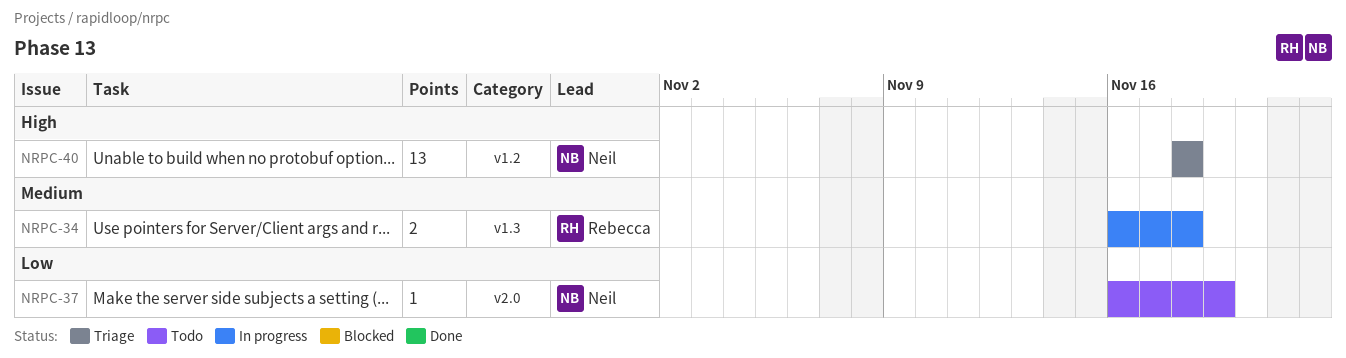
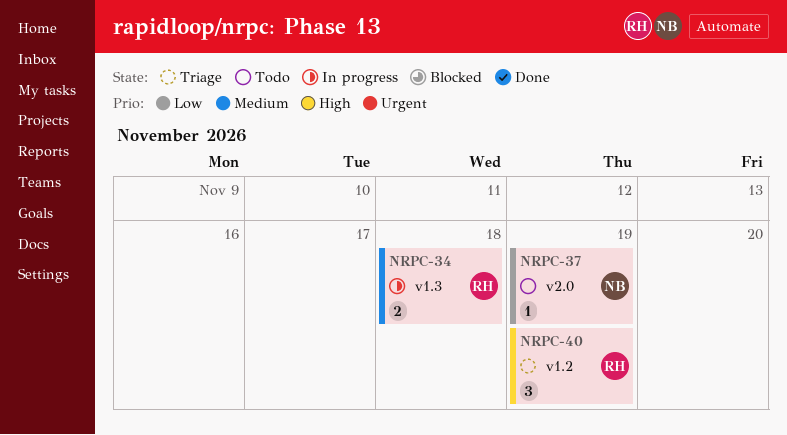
NRPC-40, owner: Neil -> Rebecca
NRPC-40, estimate: 13 -> 3
NRPC-40, due: Nov 18 -> Nov 19

